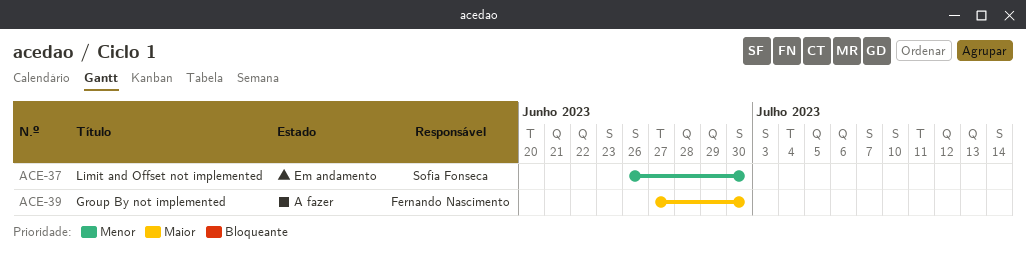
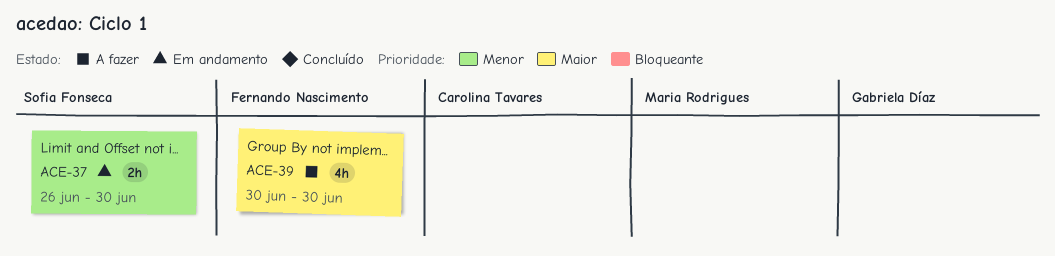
ACE-39, start: Jun 27 -> Jun 30

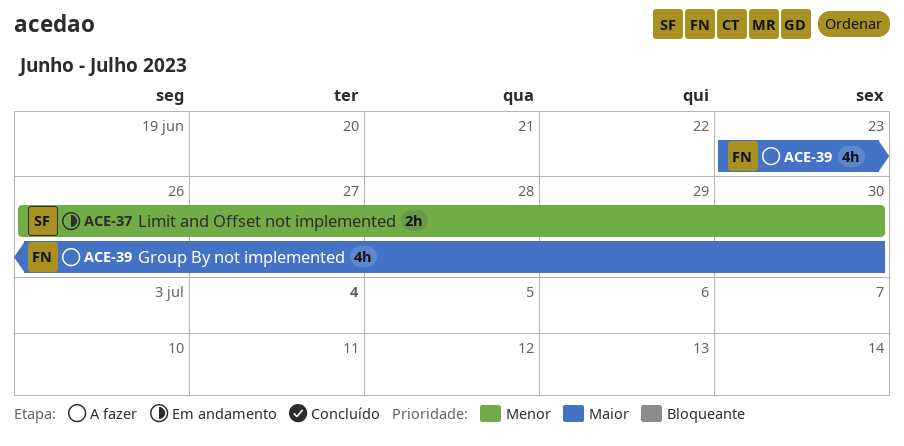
ACE-39, start: Jun 30 -> Jun 23

